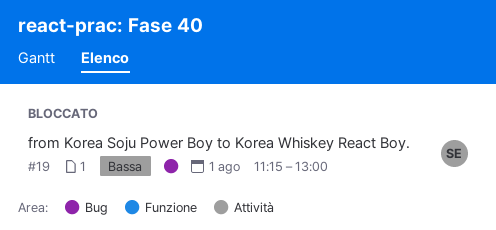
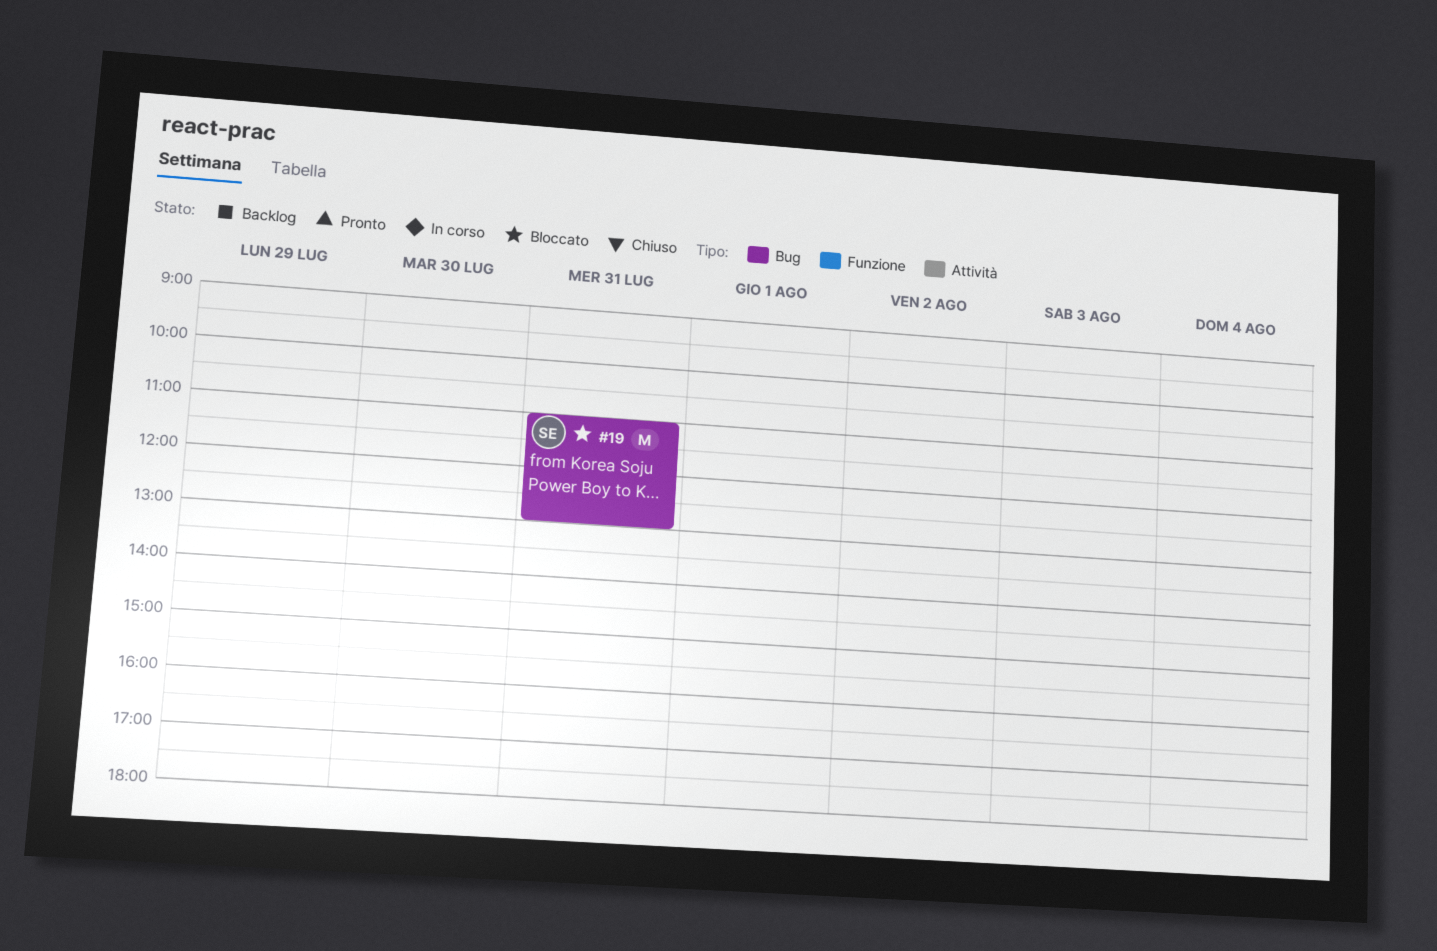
#19, day: Aug 1 -> Jul 31
#19, begins: 11:15 -> 11:00

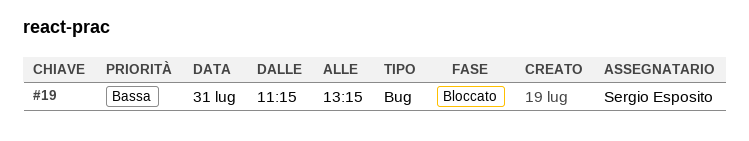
#19, begins: 11:00 -> 11:15
#19, ends: 13:00 -> 13:15

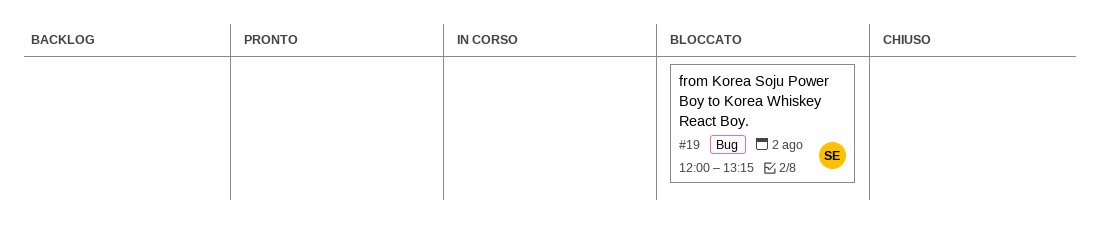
#19, day: Jul 31 -> Aug 2
#19, begins: 11:15 -> 12:00

